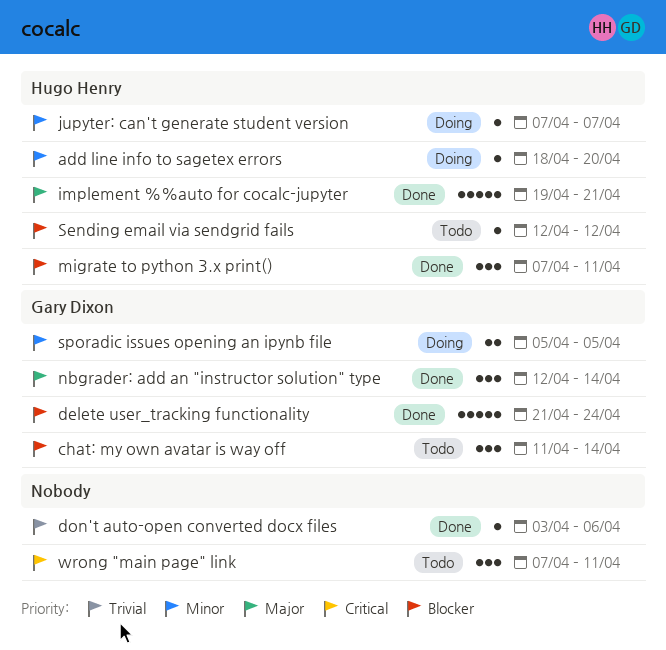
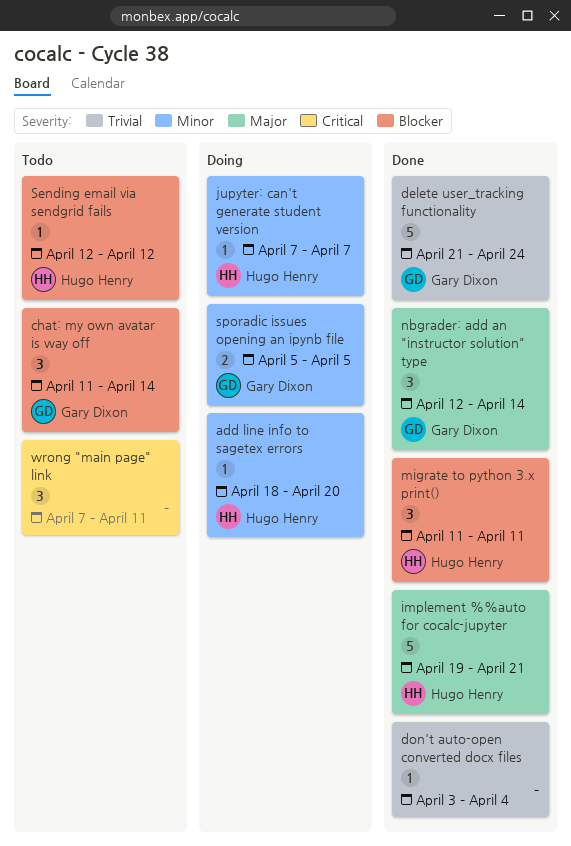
delete user_tracking functionality, priority: Blocker -> Trivial
don't auto-open converted docx files, due: Apr 6 -> Apr 4
migrate to python 3.x print(), start: Apr 7 -> Apr 11

